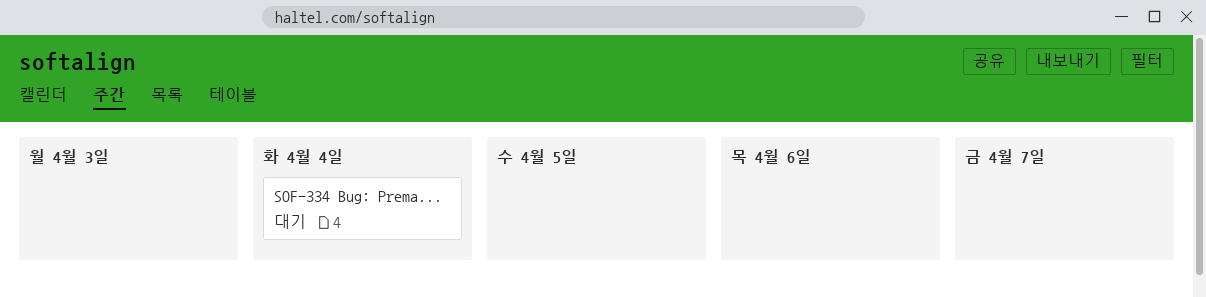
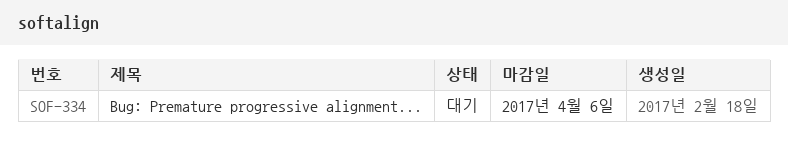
SOF-334, due: Apr 4 -> Apr 6

